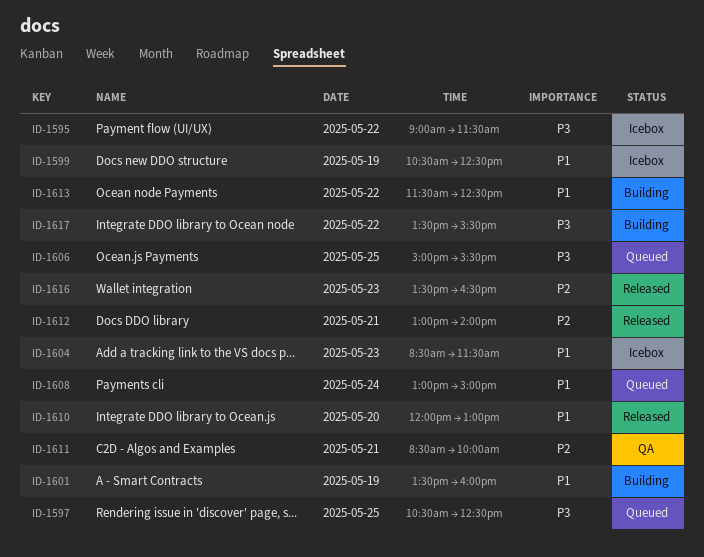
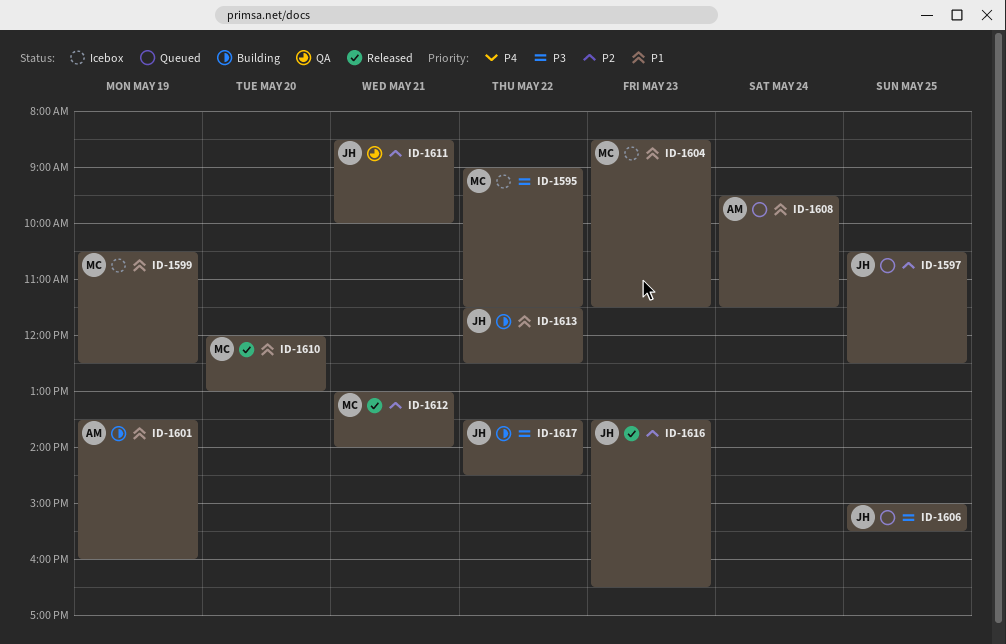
ID-1597, priority: P3 -> P2
ID-1608, begins: 13:00 -> 09:30
ID-1608, ends: 15:00 -> 11:30
ID-1617, ends: 15:30 -> 14:30

